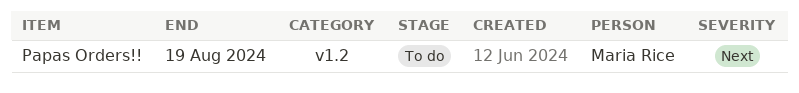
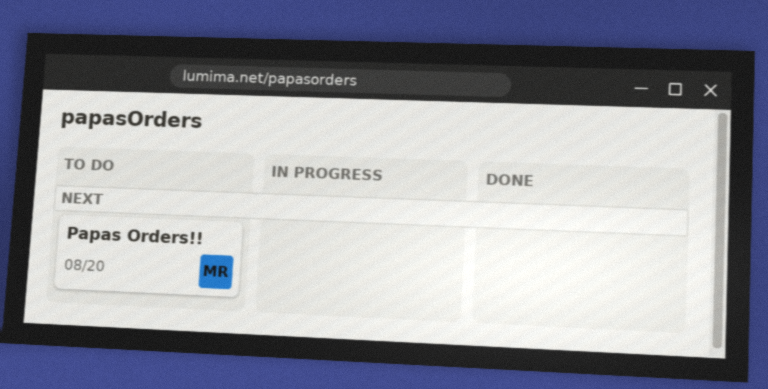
Papas Orders!!, due: Aug 19 -> Aug 20

